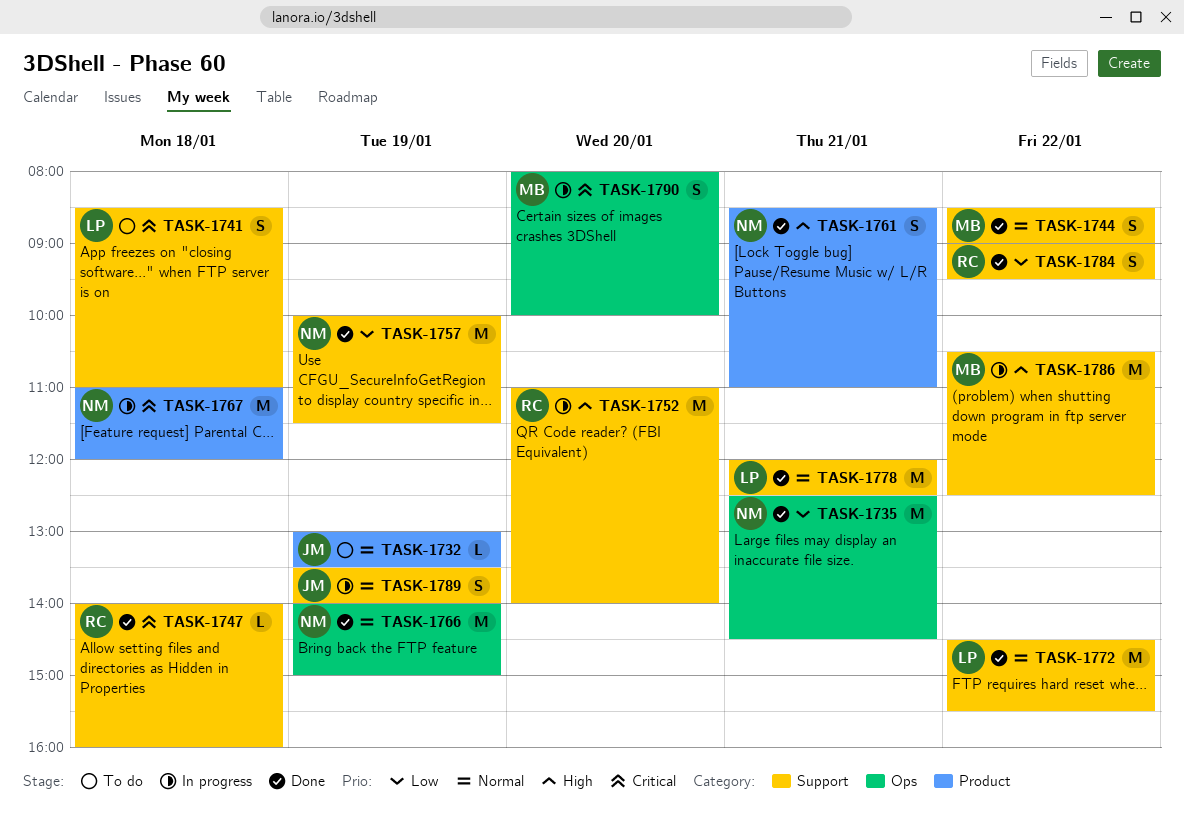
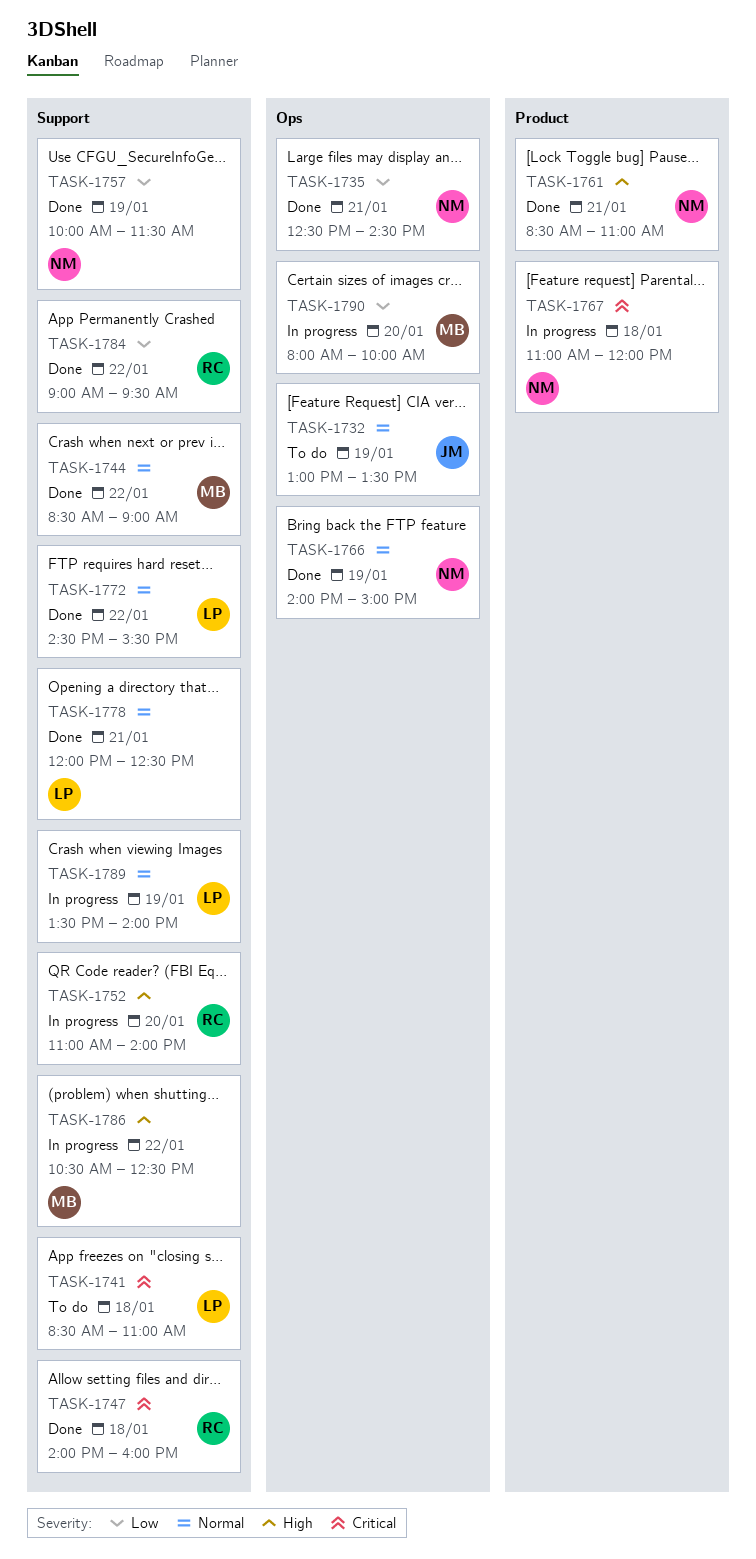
TASK-1732, label: Product -> Ops
TASK-1789, owner: JM -> LP
TASK-1790, priority: Critical -> Low

